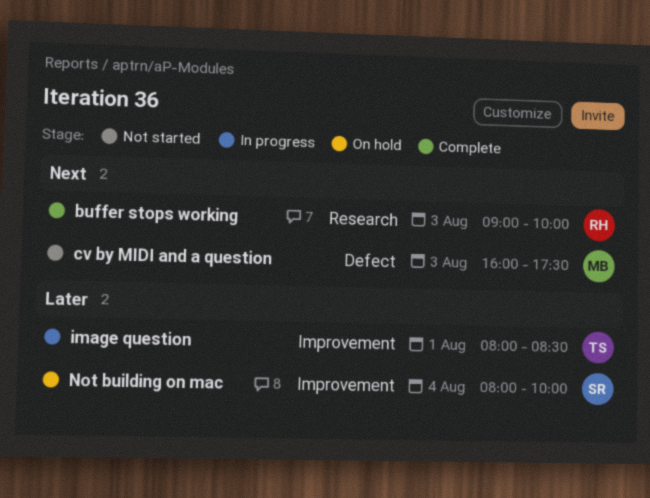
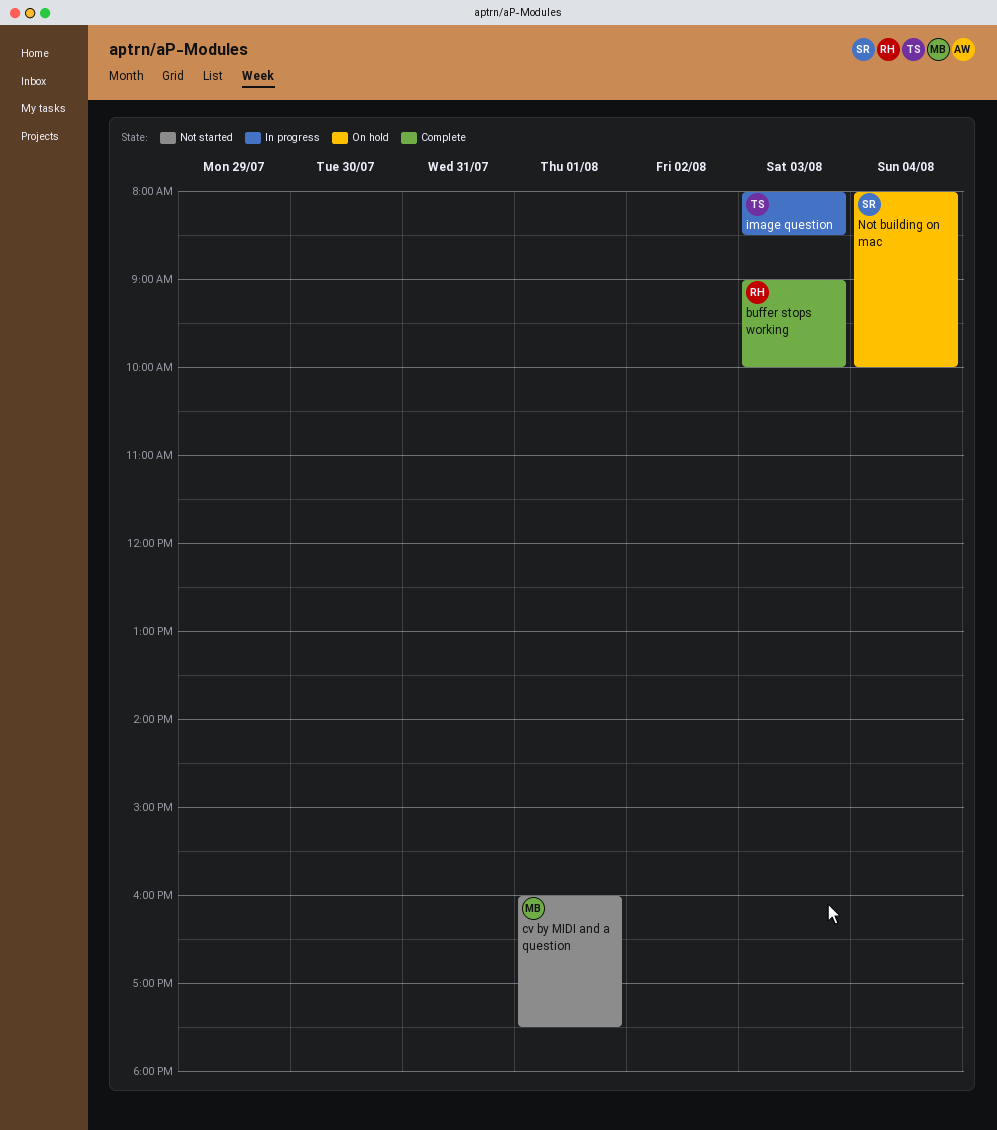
cv by MIDI and a question, day: Aug 3 -> Aug 1
image question, day: Aug 1 -> Aug 3

